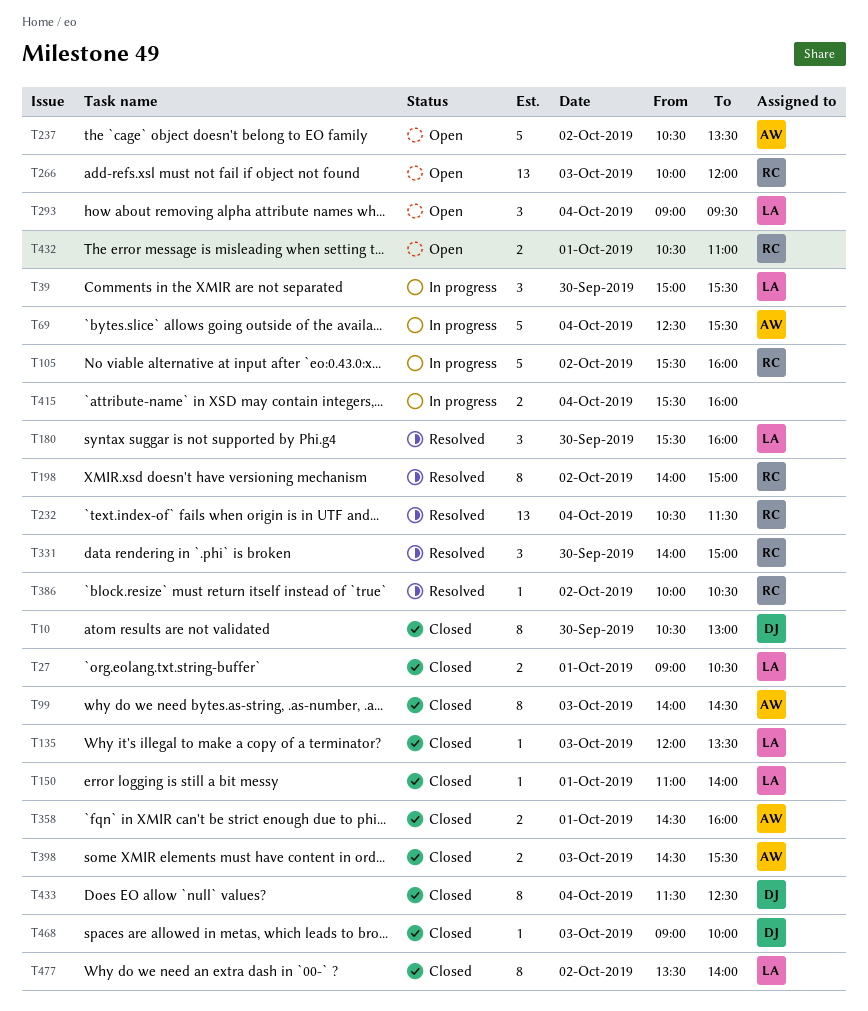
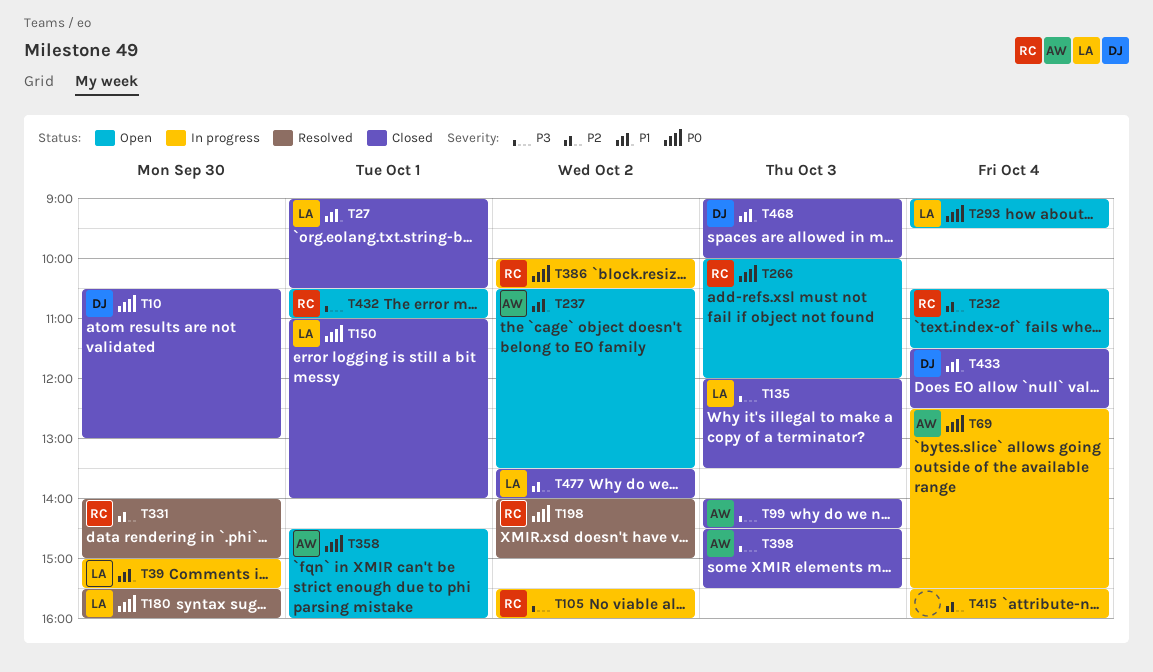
T232, status: Resolved -> Open
T358, status: Closed -> Open
T386, status: Resolved -> In progress

